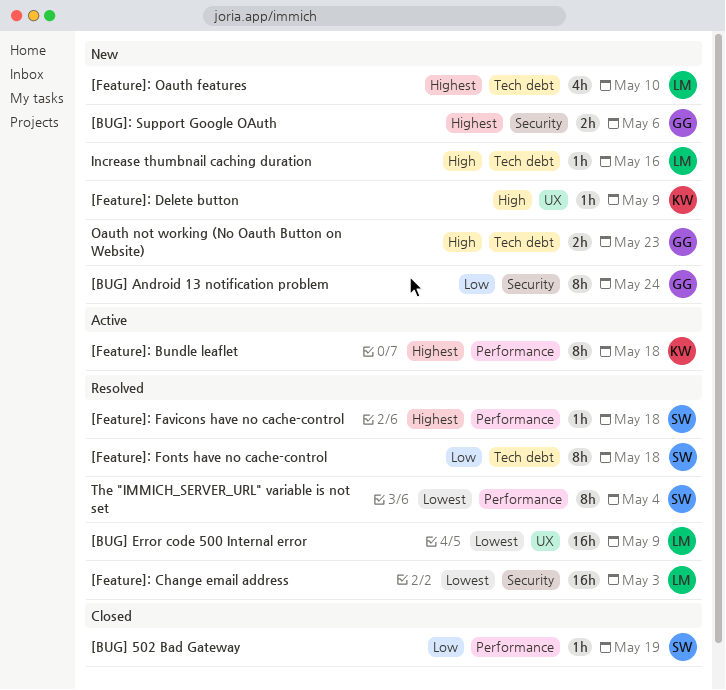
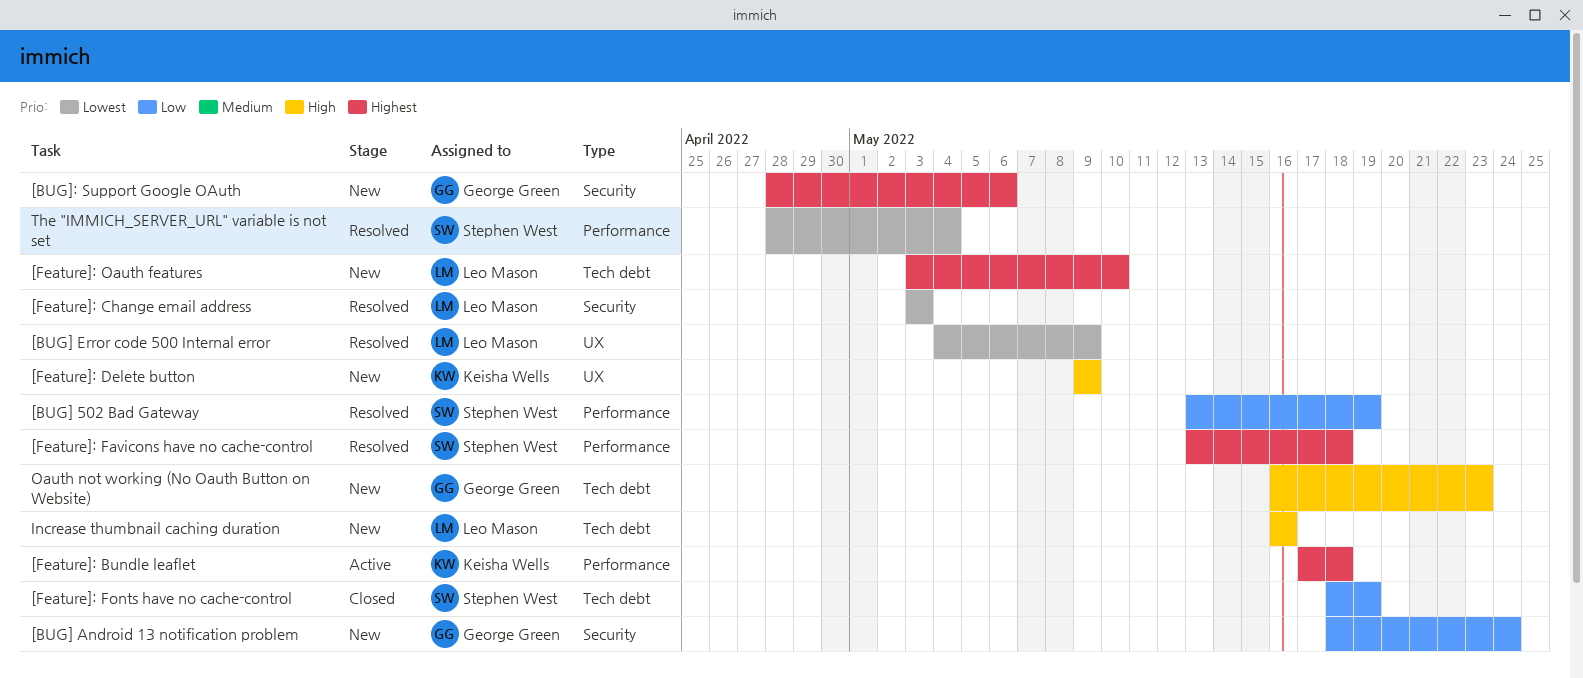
[BUG] 502 Bad Gateway, status: Closed -> Resolved
[Feature]: Fonts have no cache-control, status: Resolved -> Closed
[Feature]: Fonts have no cache-control, due: May 18 -> May 19

